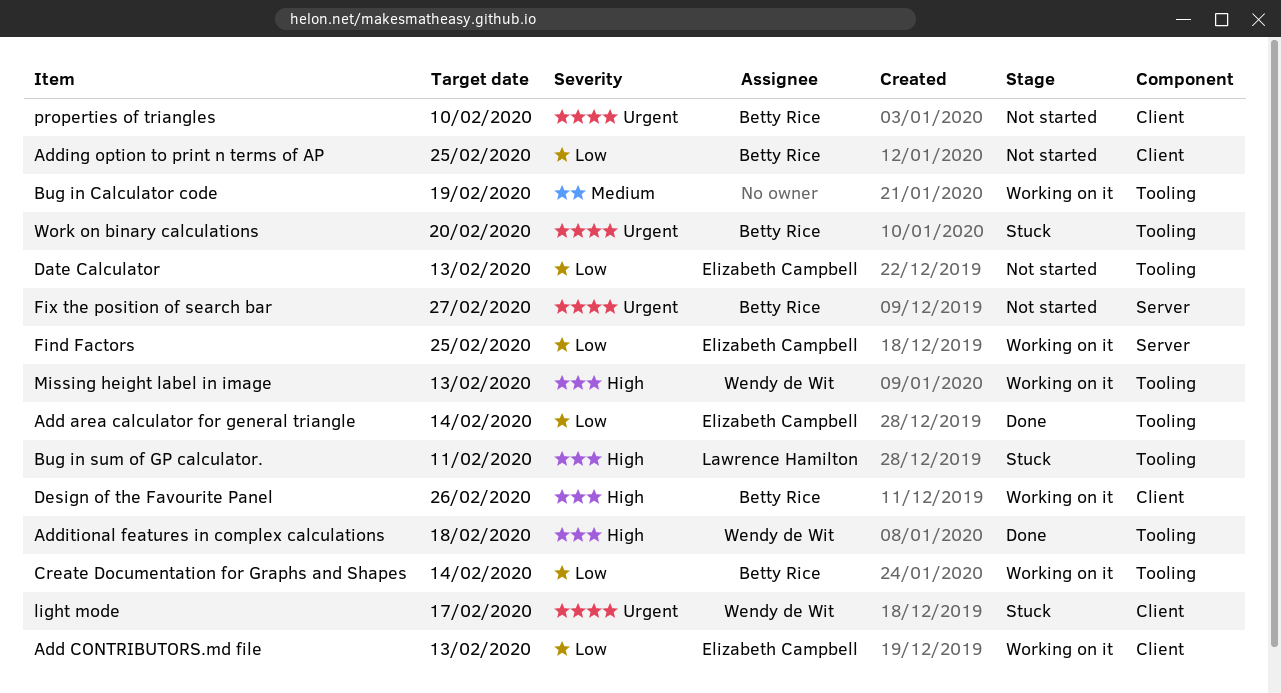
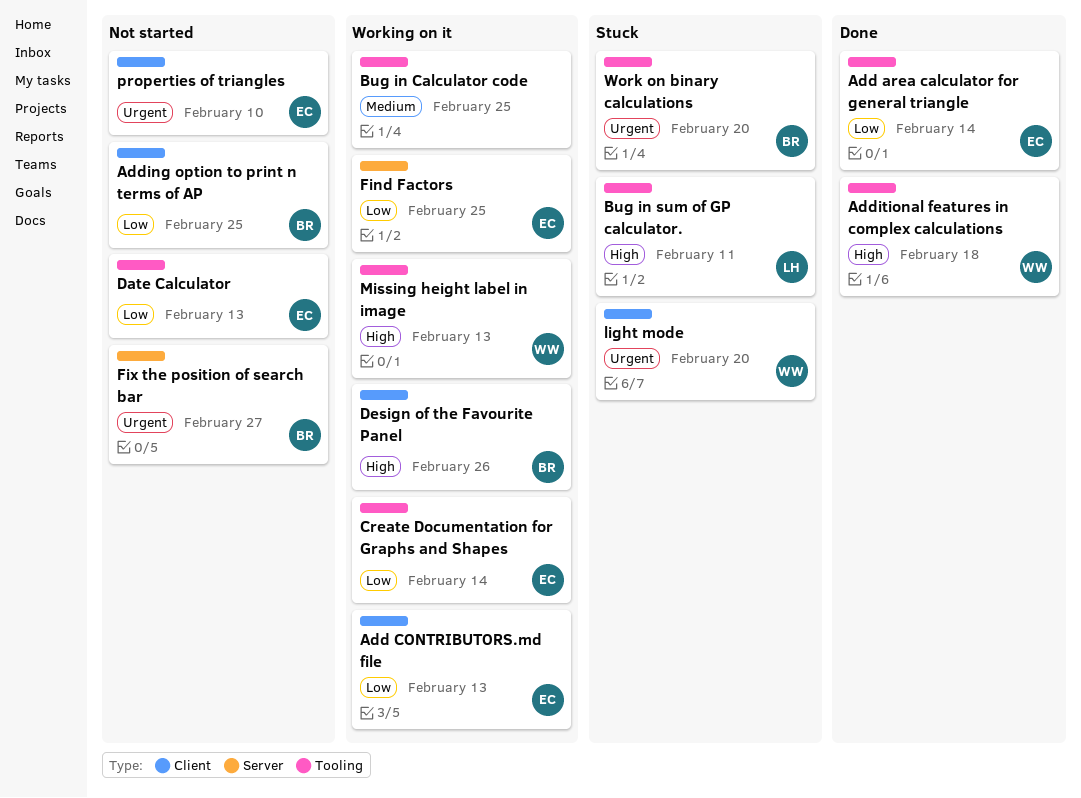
Bug in Calculator code, due: Feb 19 -> Feb 25
Create Documentation for Graphs and Shapes, owner: Betty Rice -> Elizabeth Campbell
light mode, due: Feb 17 -> Feb 20
properties of triangles, owner: Betty Rice -> Elizabeth Campbell

